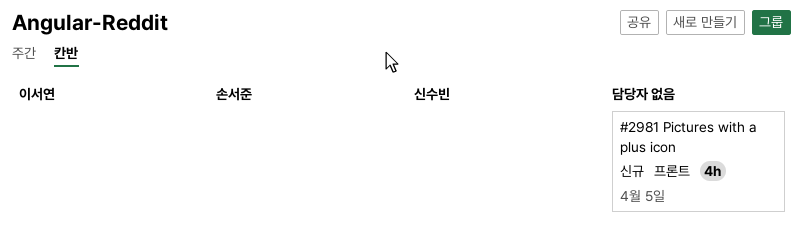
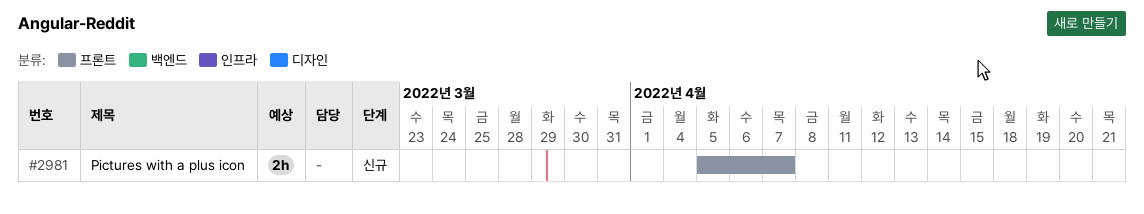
#2981, estimate: 4h -> 2h
#2981, due: Apr 5 -> Apr 7

